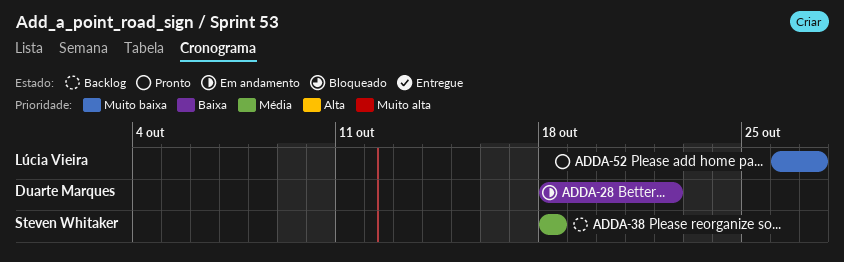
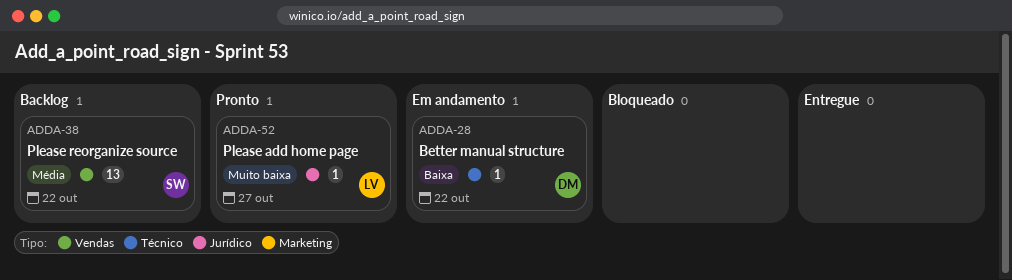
ADDA-38, due: Oct 18 -> Oct 22

